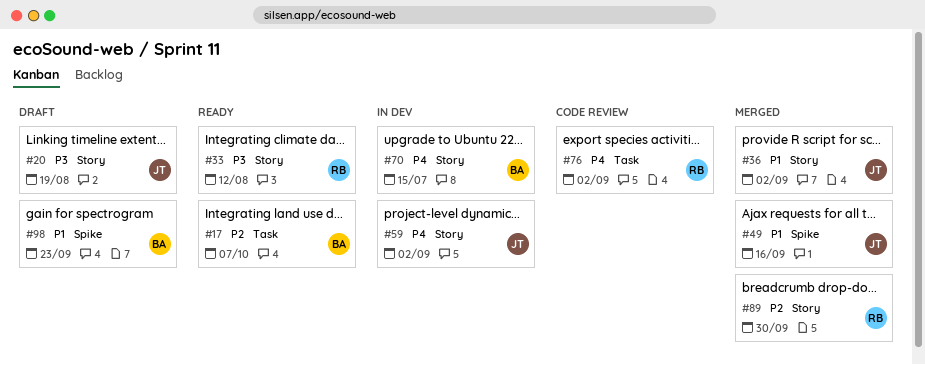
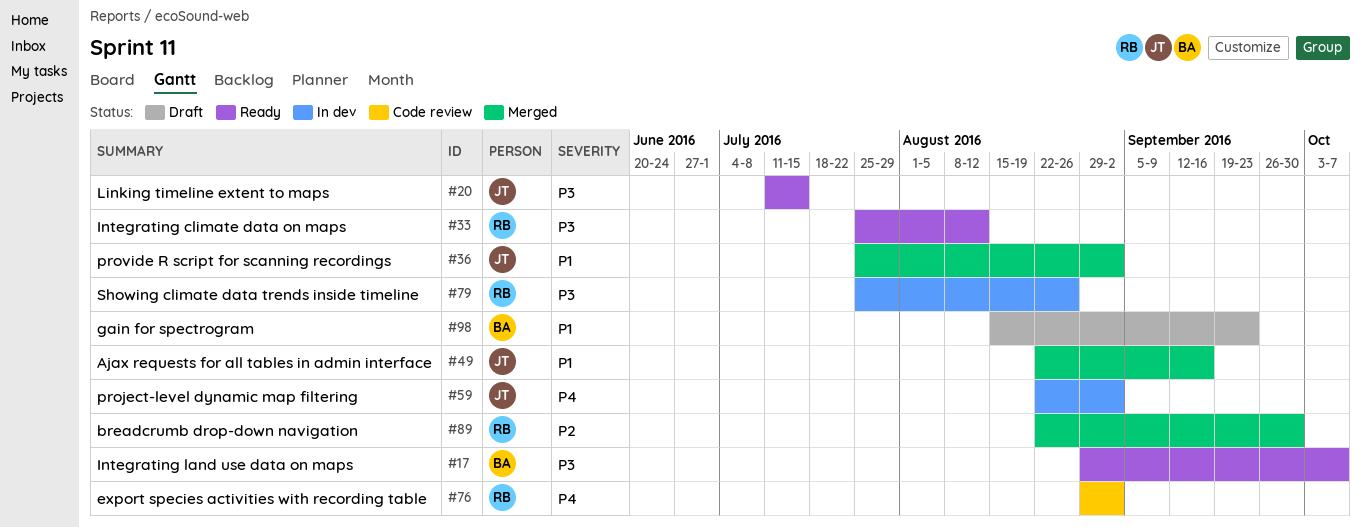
#17, priority: P2 -> P3
#20, status: Draft -> Ready
#20, due: Aug 19 -> Jul 15
#70: present -> none
#79: none -> present

